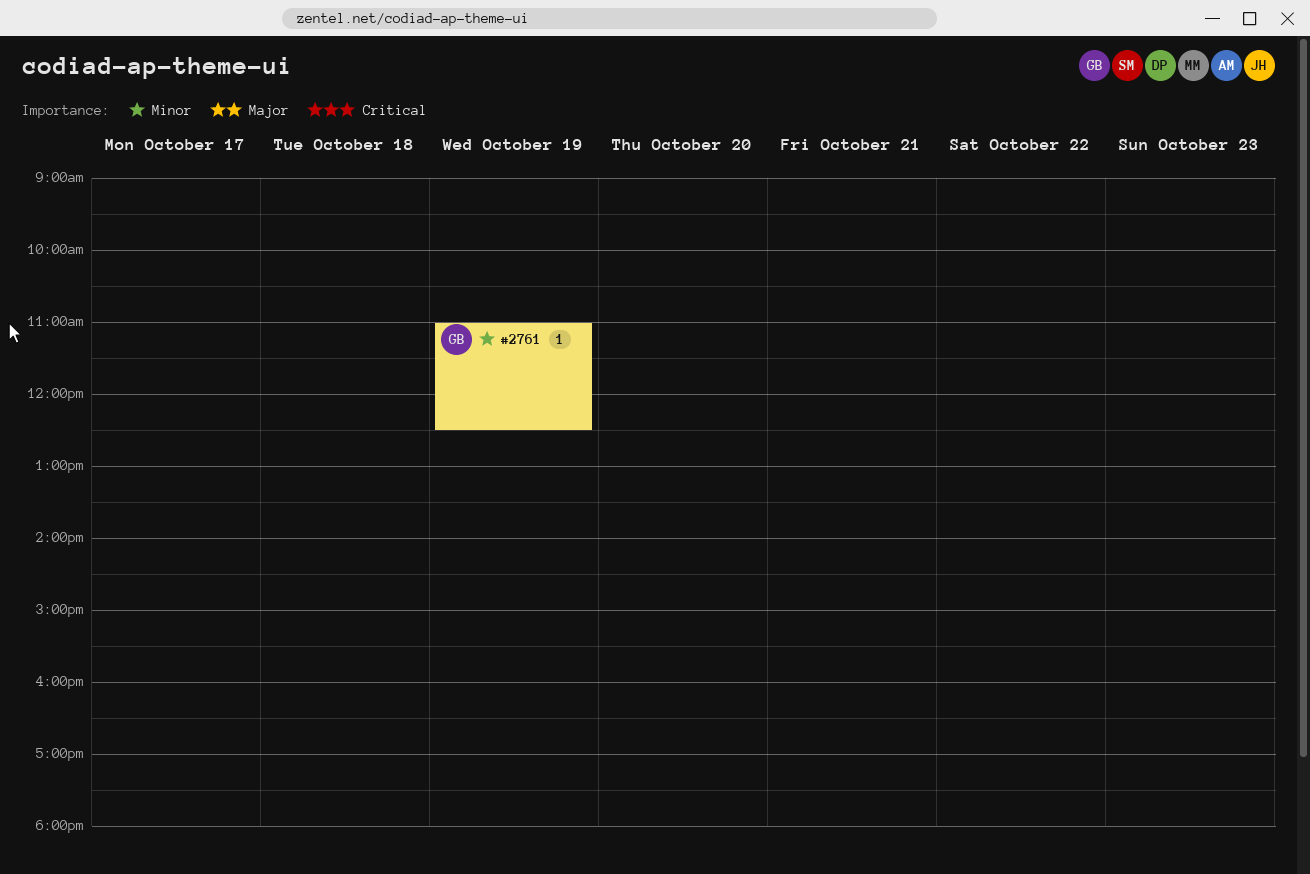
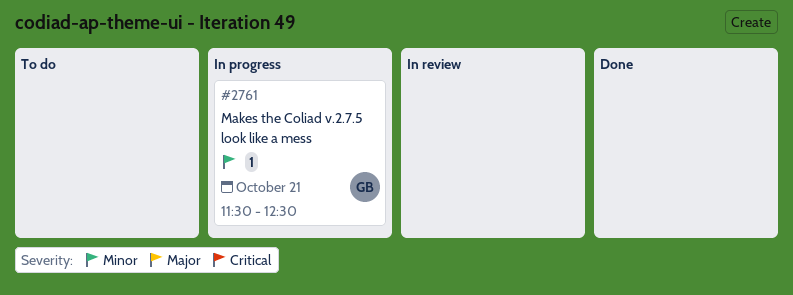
#2761, day: Oct 19 -> Oct 21
#2761, begins: 11:00 -> 11:30

